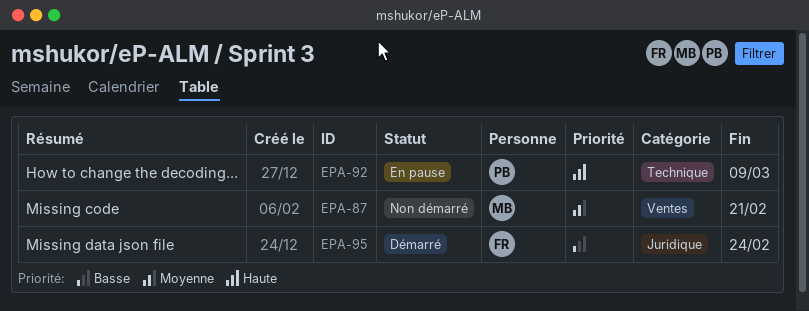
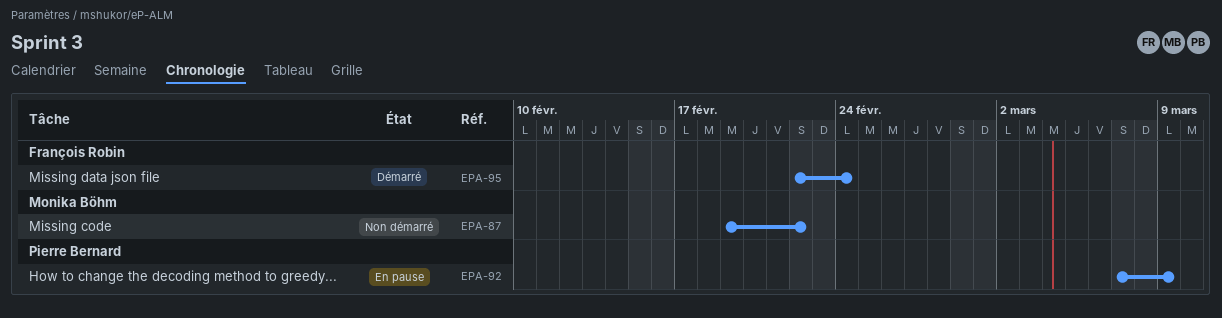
EPA-87, due: Feb 21 -> Feb 22

